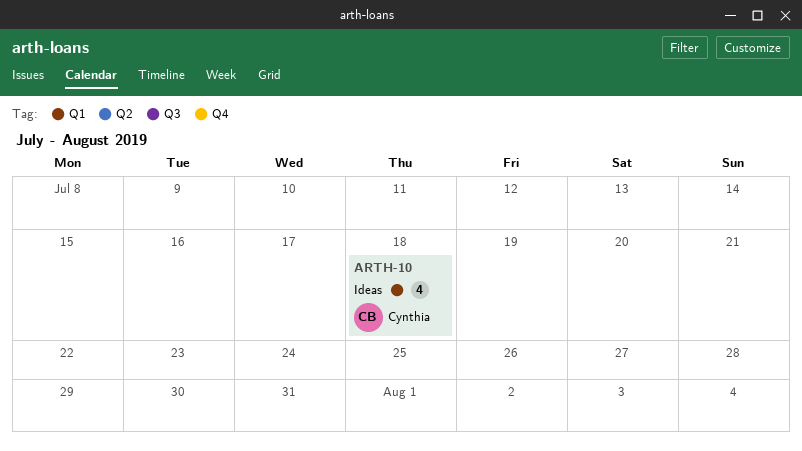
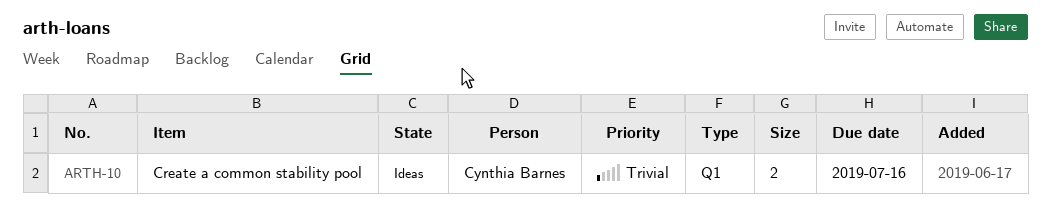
ARTH-10, estimate: 4 -> 2
ARTH-10, due: Jul 18 -> Jul 16

